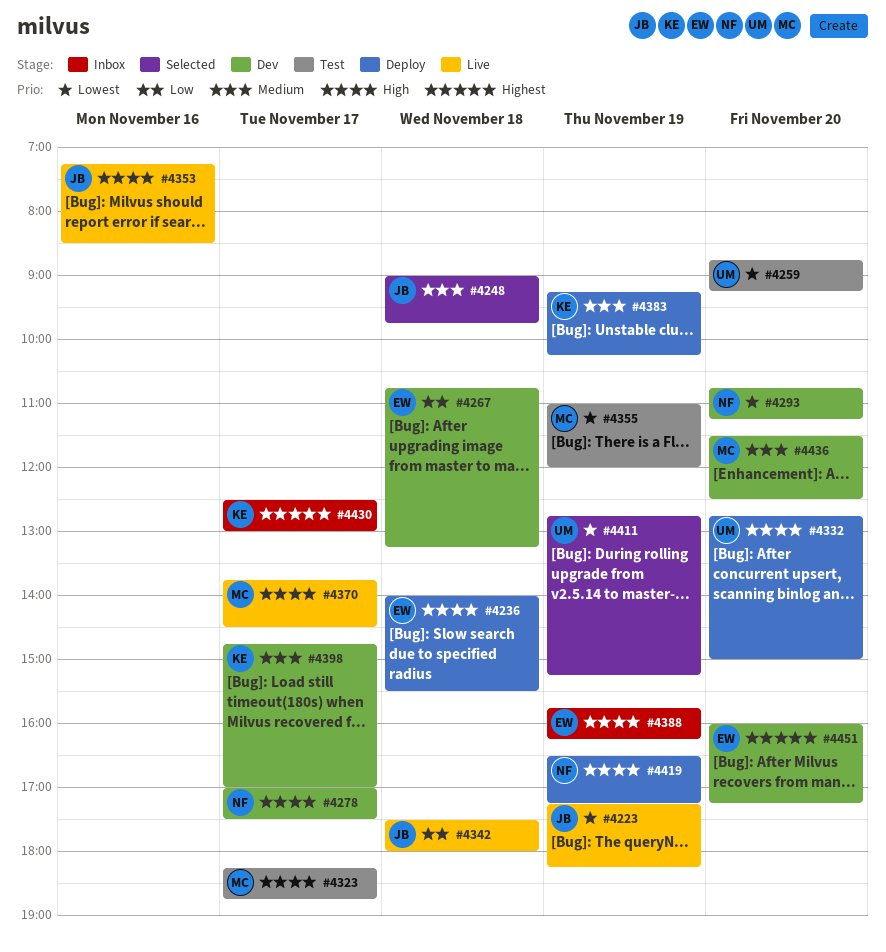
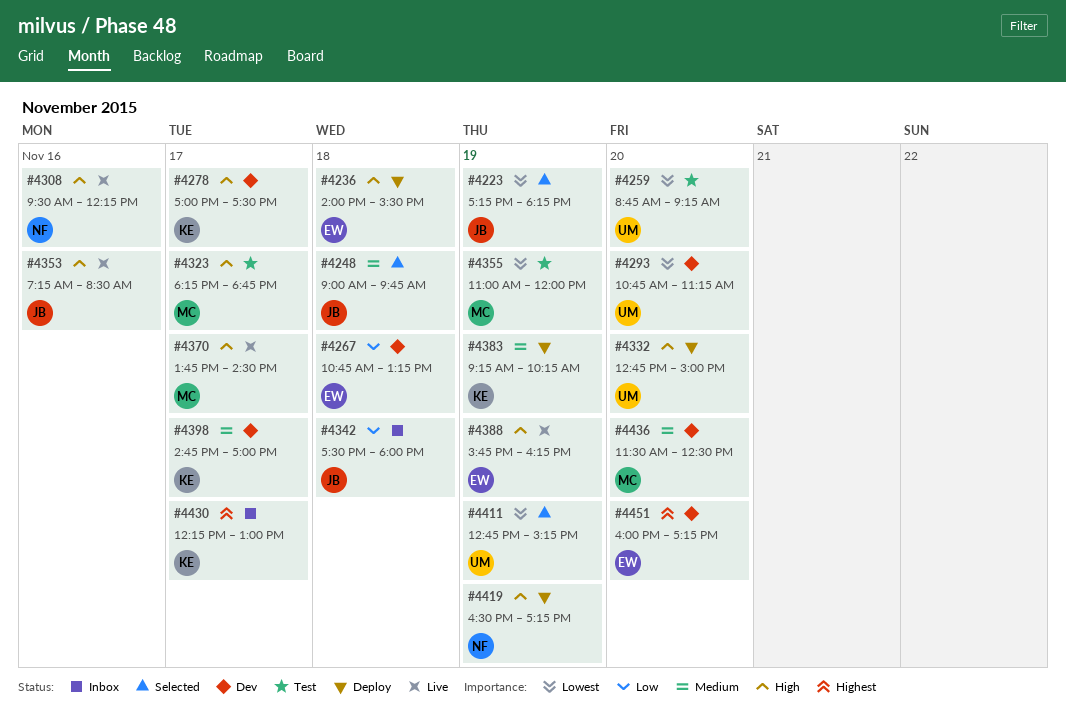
#4223, status: Live -> Selected
#4278, owner: NF -> KE
#4293, owner: NF -> UM
#4308: none -> present
#4342, status: Live -> Inbox
#4388, status: Inbox -> Live
#4430, begins: 12:30 -> 12:15

